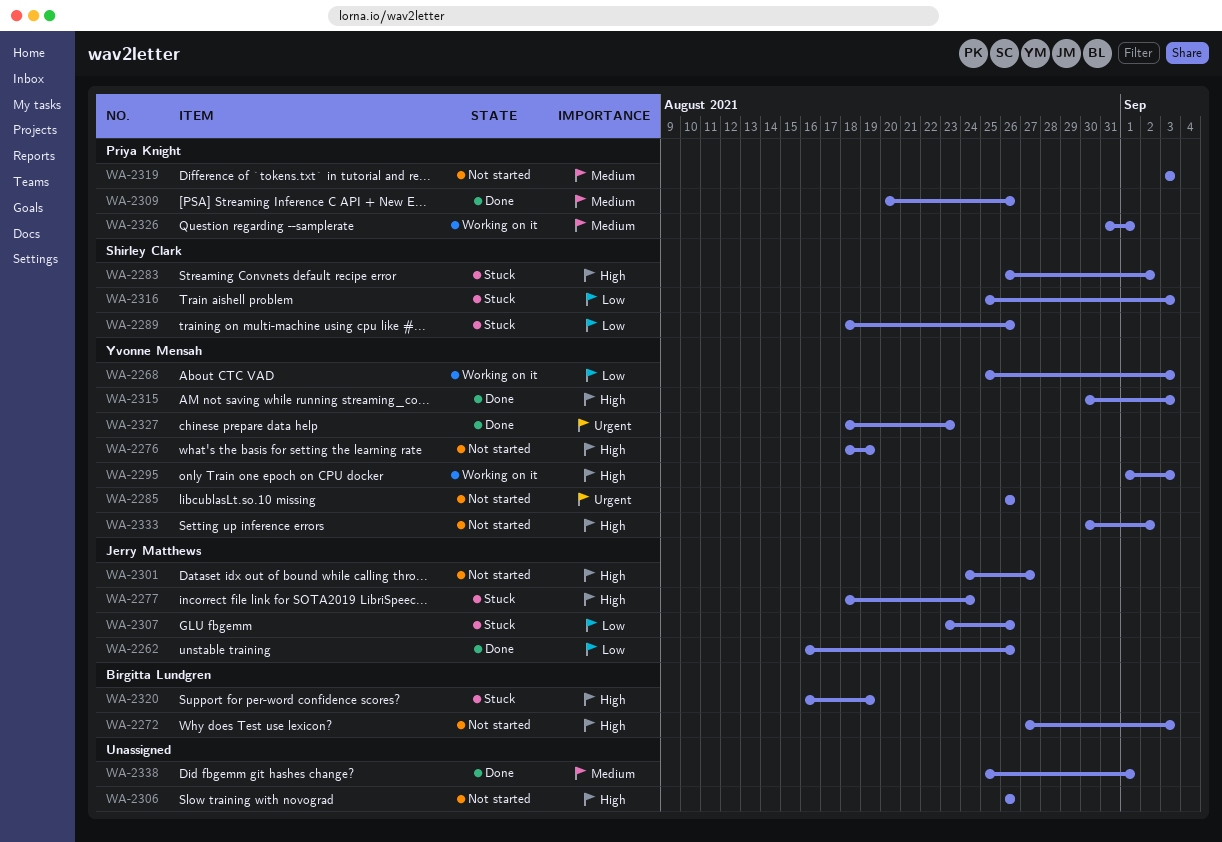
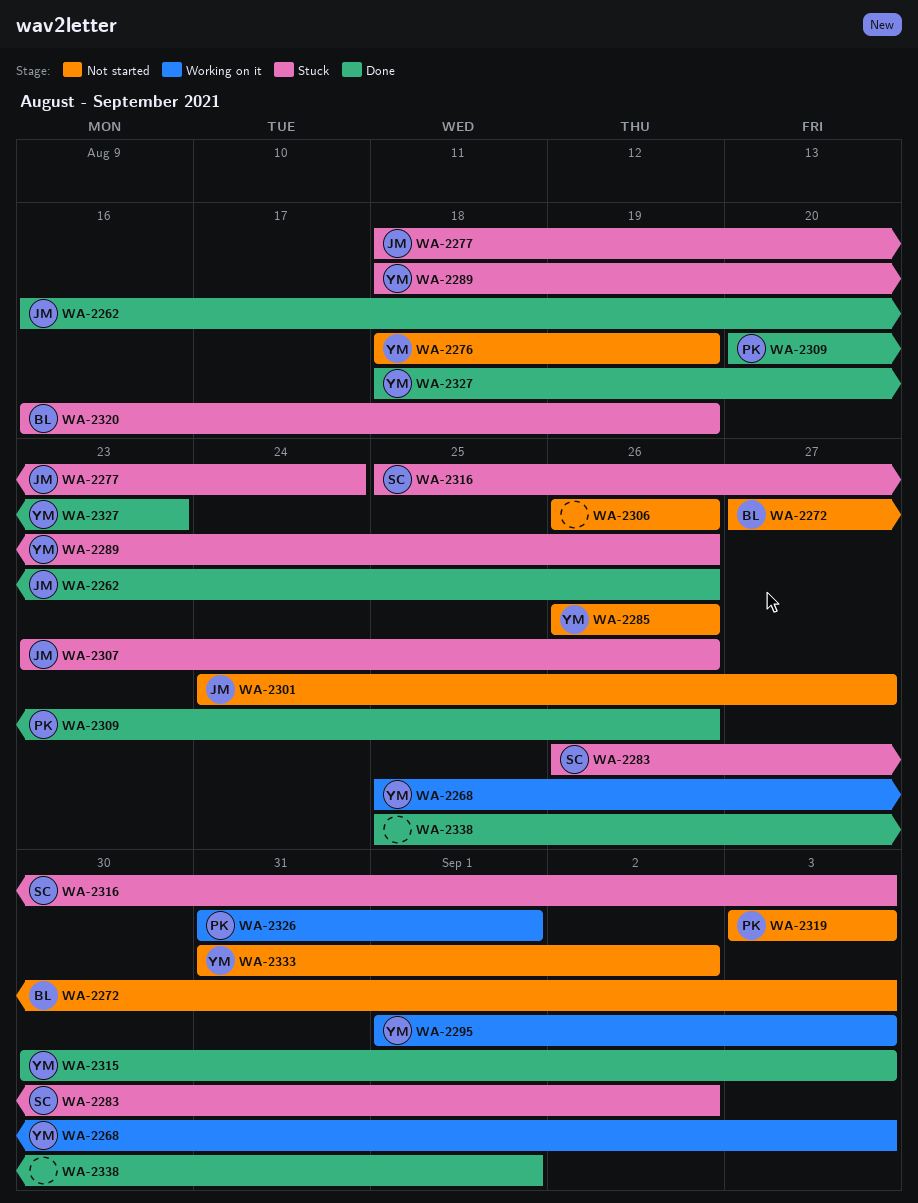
WA-2289, owner: Shirley Clark -> Yvonne Mensah
WA-2333, start: Aug 30 -> Aug 31

